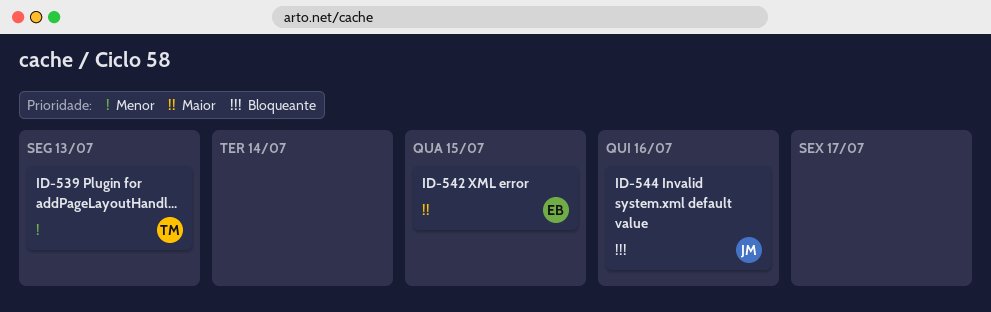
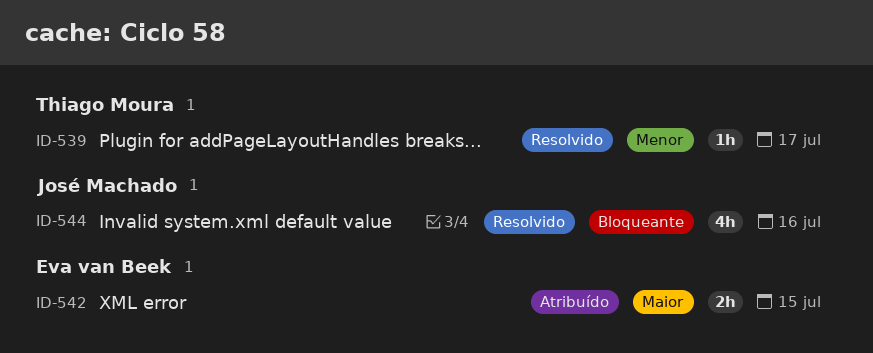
ID-539, due: Jul 13 -> Jul 17

